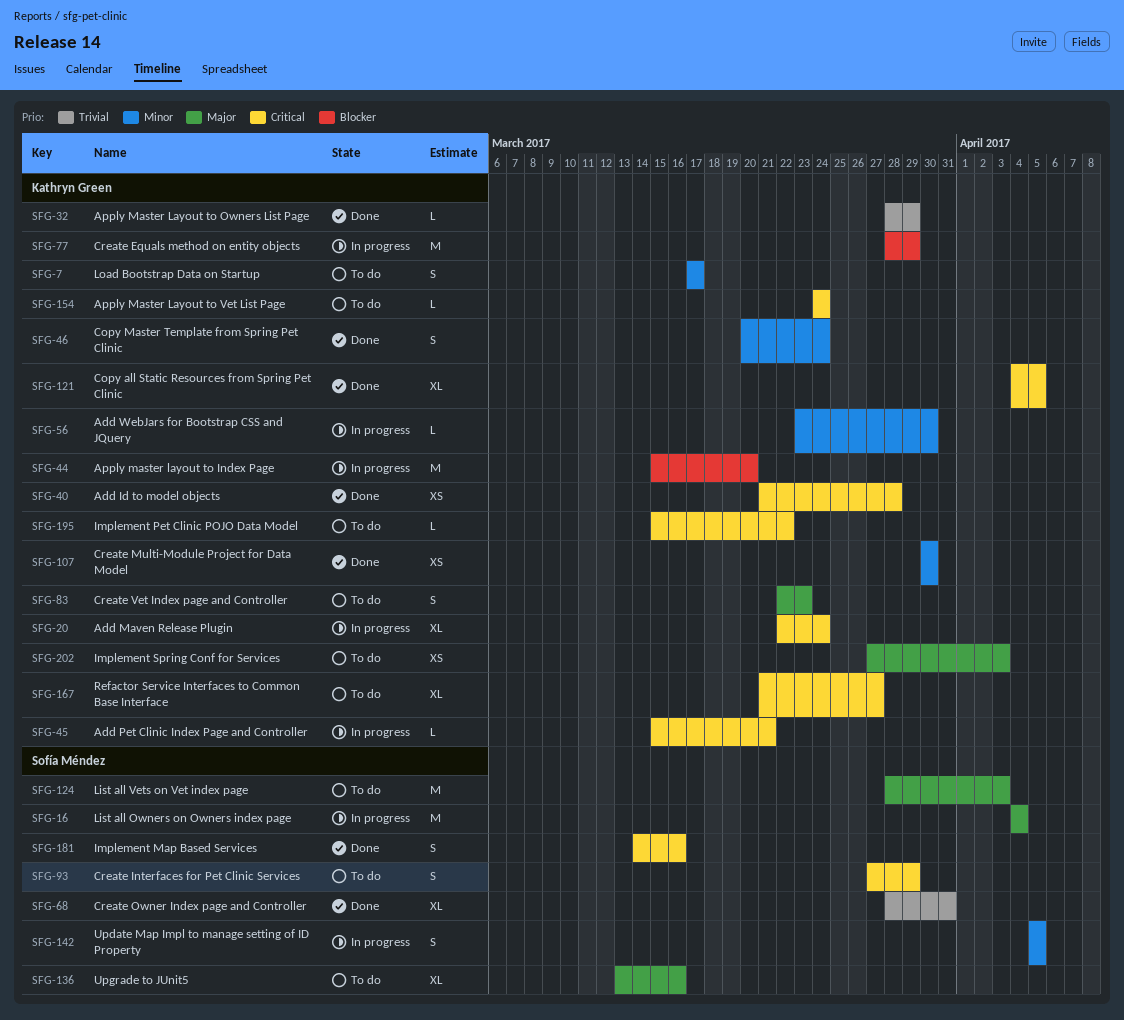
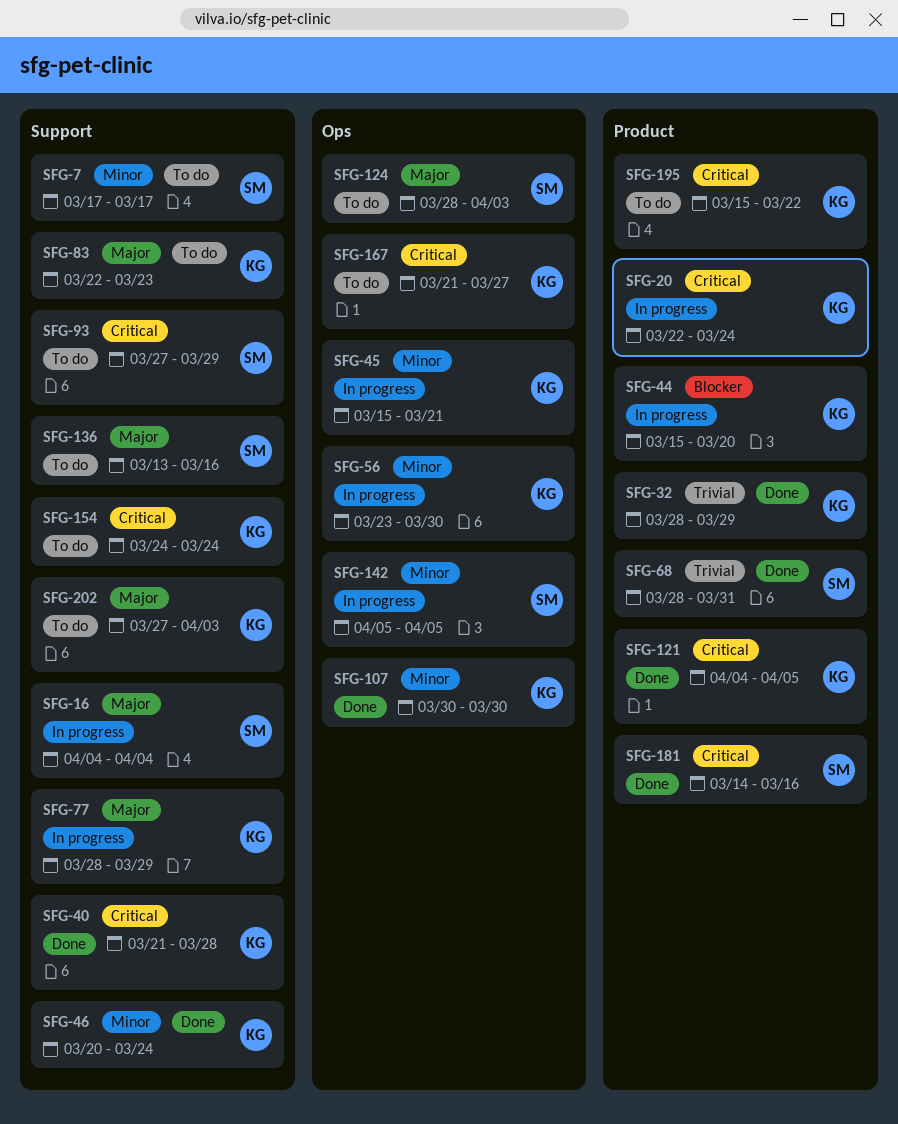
SFG-7, owner: Kathryn Green -> Sofía Méndez
SFG-45, priority: Critical -> Minor
SFG-77, priority: Blocker -> Major

